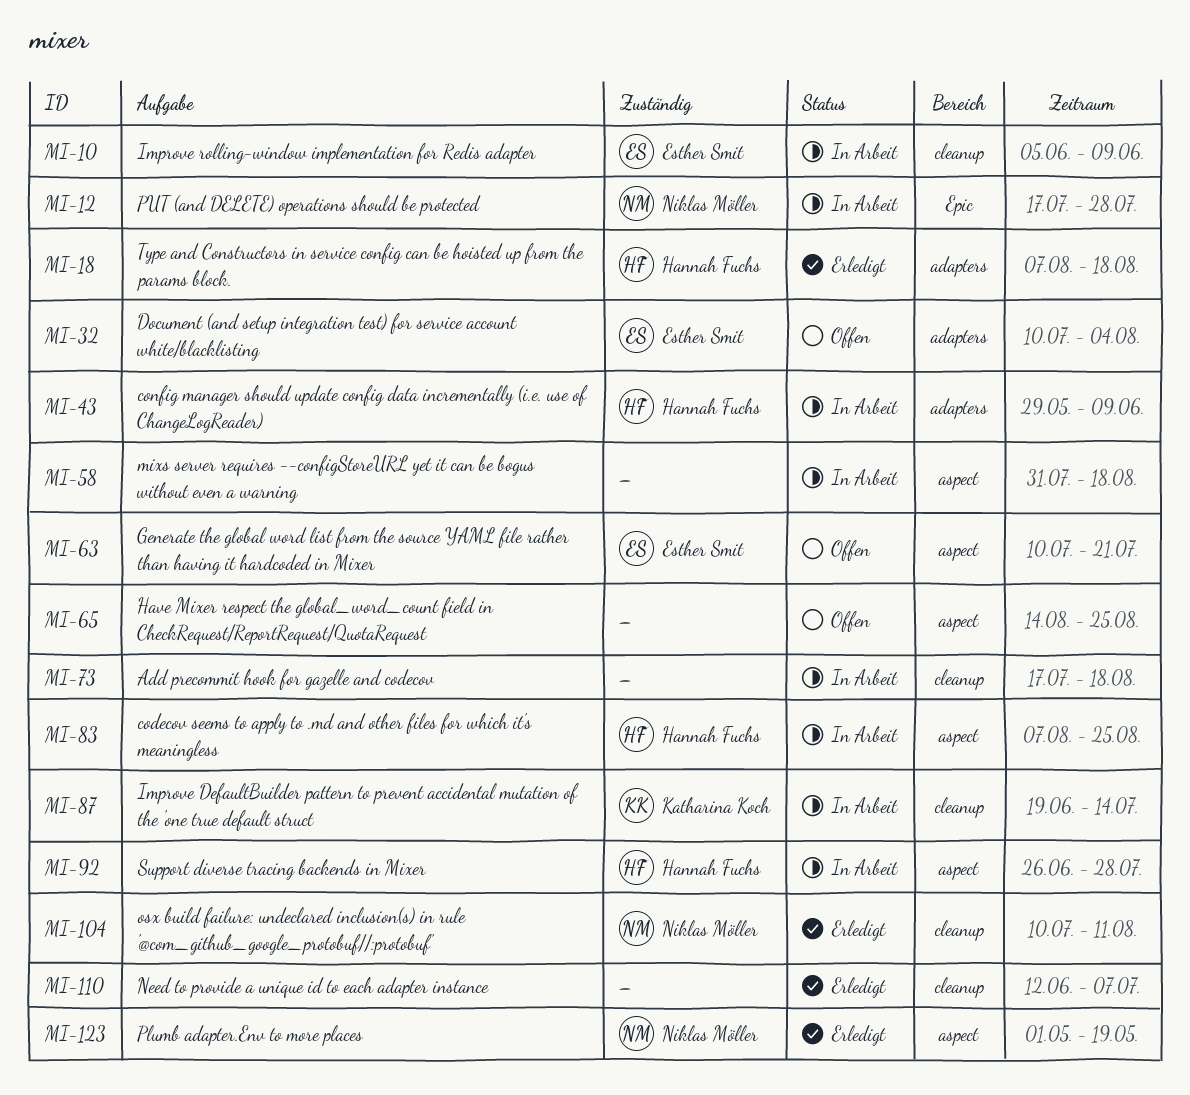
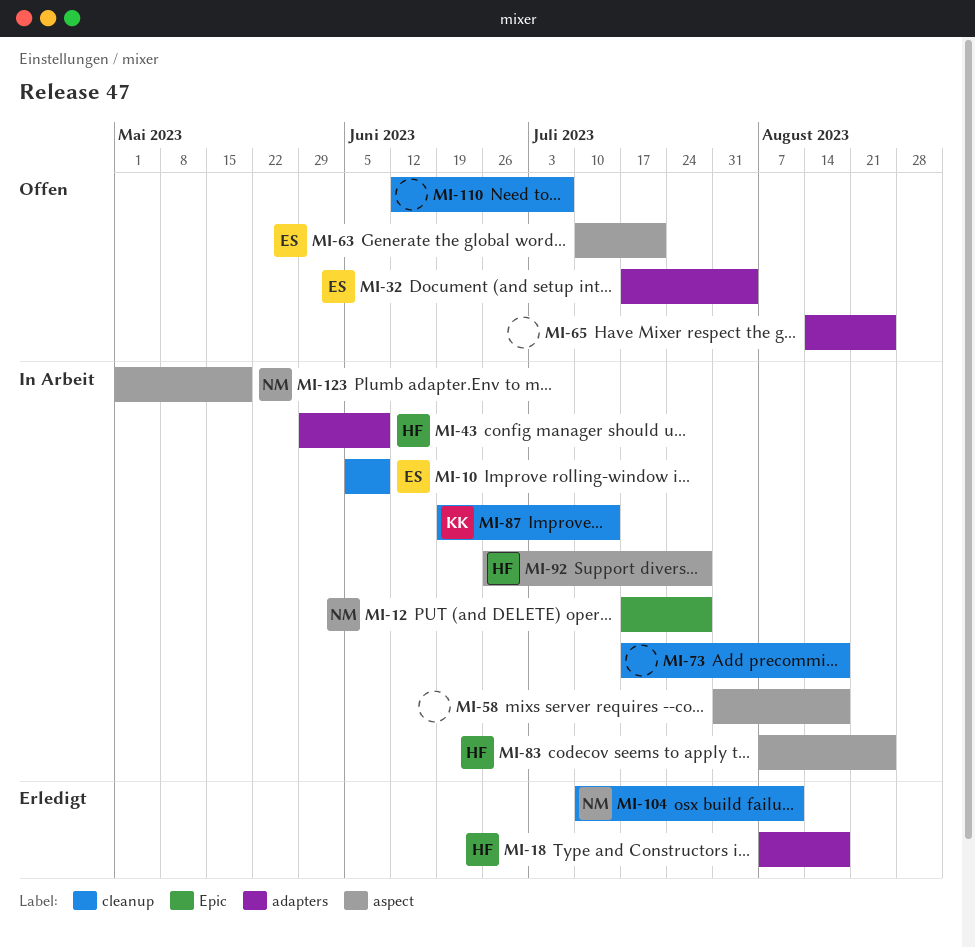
MI-32, start: Jul 10 -> Jul 17
MI-65, label: aspect -> adapters
MI-110, status: Erledigt -> Offen
MI-123, status: Erledigt -> In Arbeit

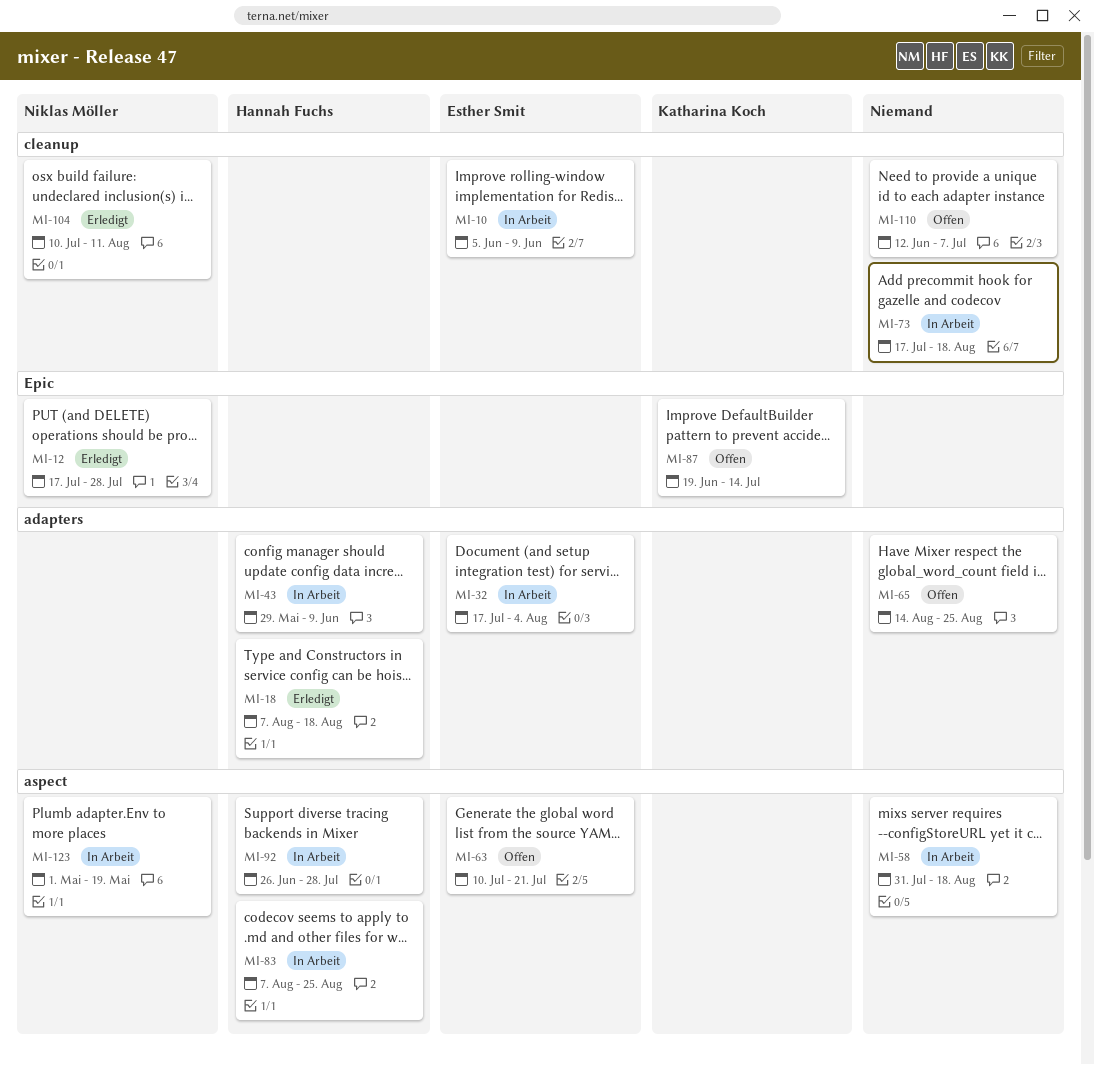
MI-12, status: In Arbeit -> Erledigt
MI-32, status: Offen -> In Arbeit
MI-87, status: In Arbeit -> Offen
MI-87, label: cleanup -> Epic

